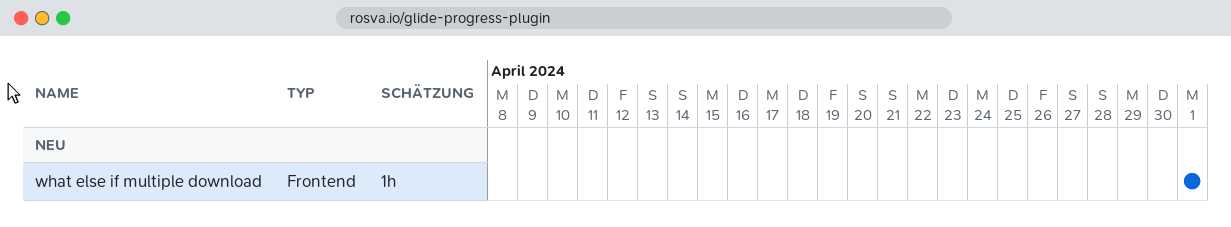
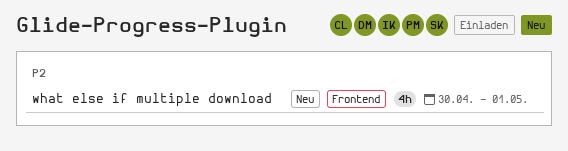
what else if multiple download, estimate: 1h -> 4h
what else if multiple download, start: May 1 -> Apr 30

